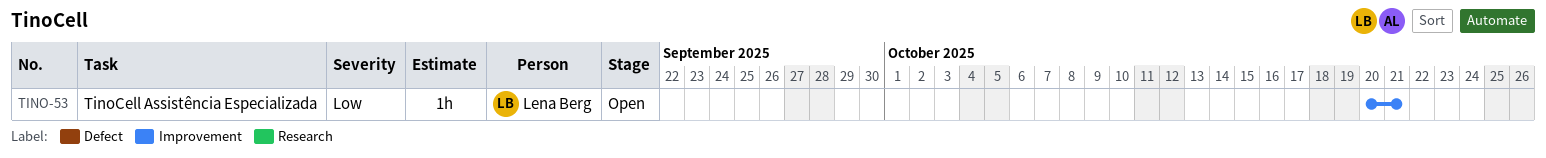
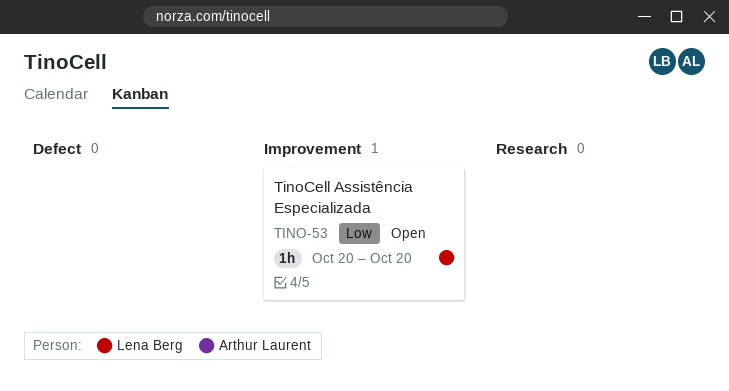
TINO-53, due: Oct 21 -> Oct 20

